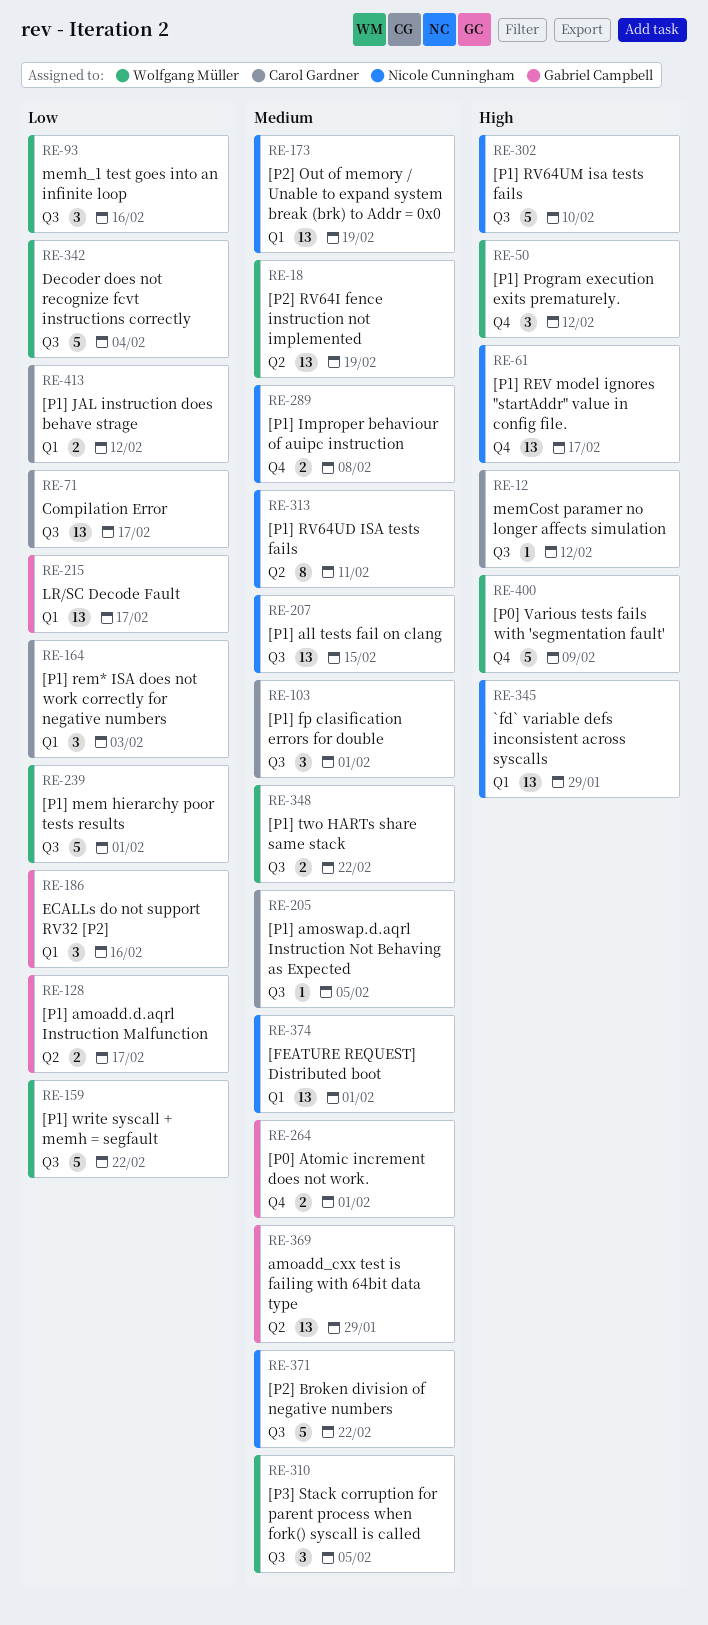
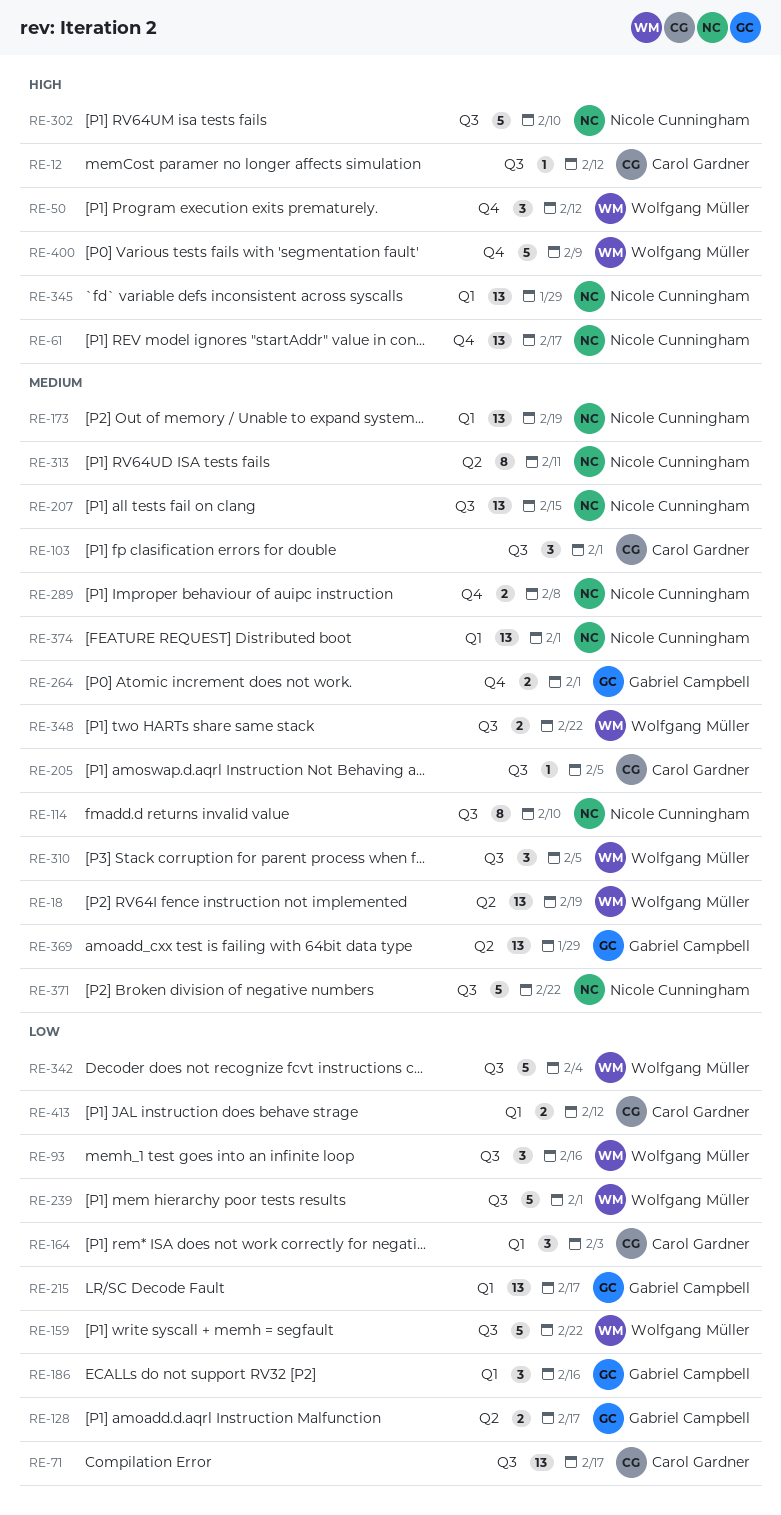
RE-114: none -> present

